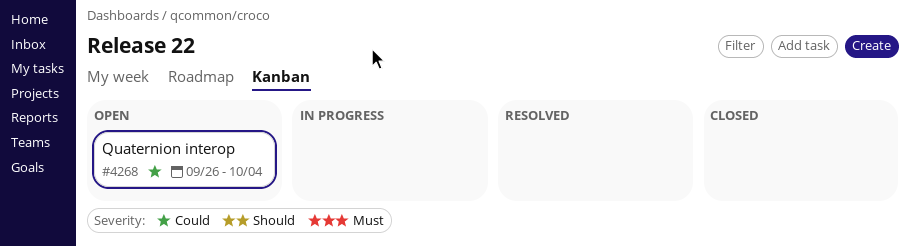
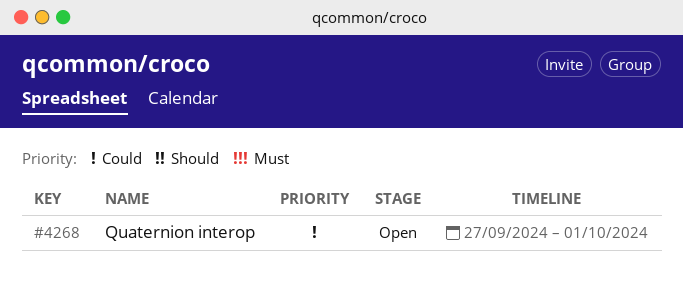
#4268, start: Sep 26 -> Sep 27
#4268, due: Oct 4 -> Oct 1

